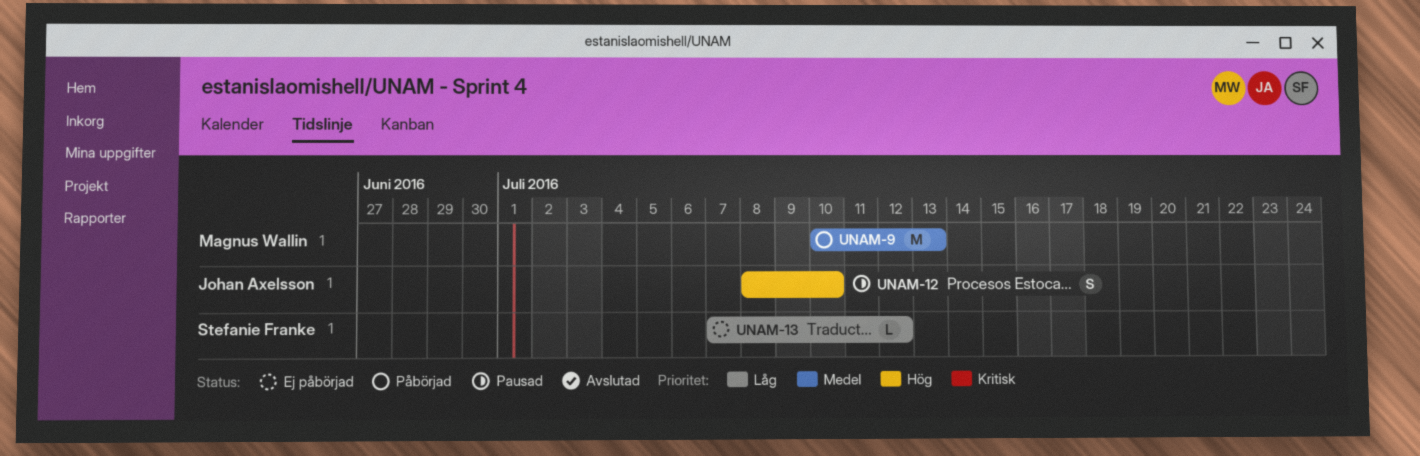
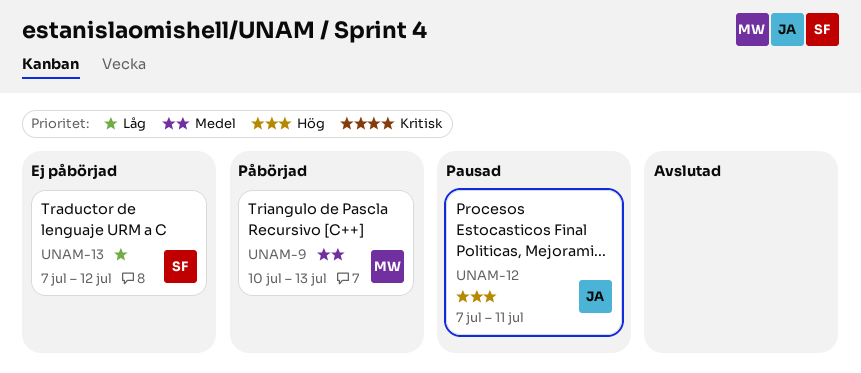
UNAM-12, start: Jul 8 -> Jul 7
UNAM-12, due: Jul 10 -> Jul 11

